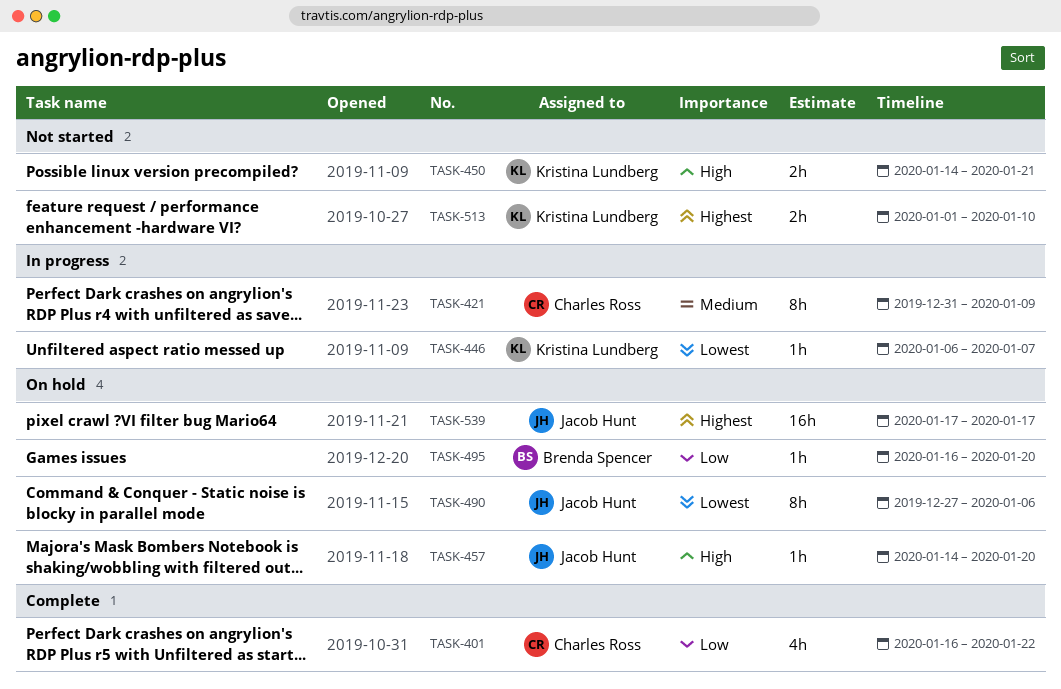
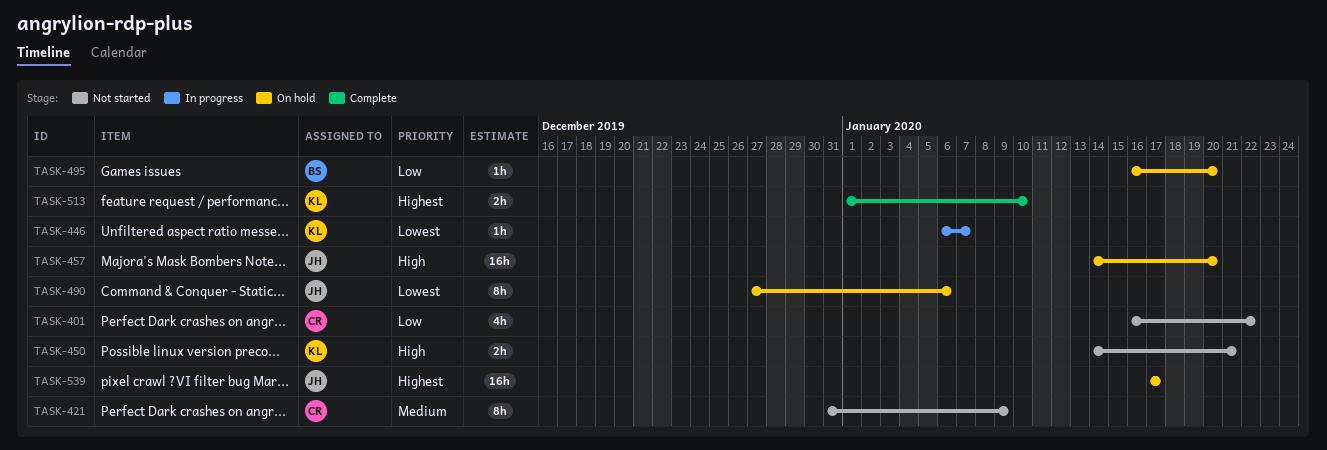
TASK-401, status: Complete -> Not started
TASK-421, status: In progress -> Not started
TASK-457, estimate: 1h -> 16h
TASK-513, status: Not started -> Complete

